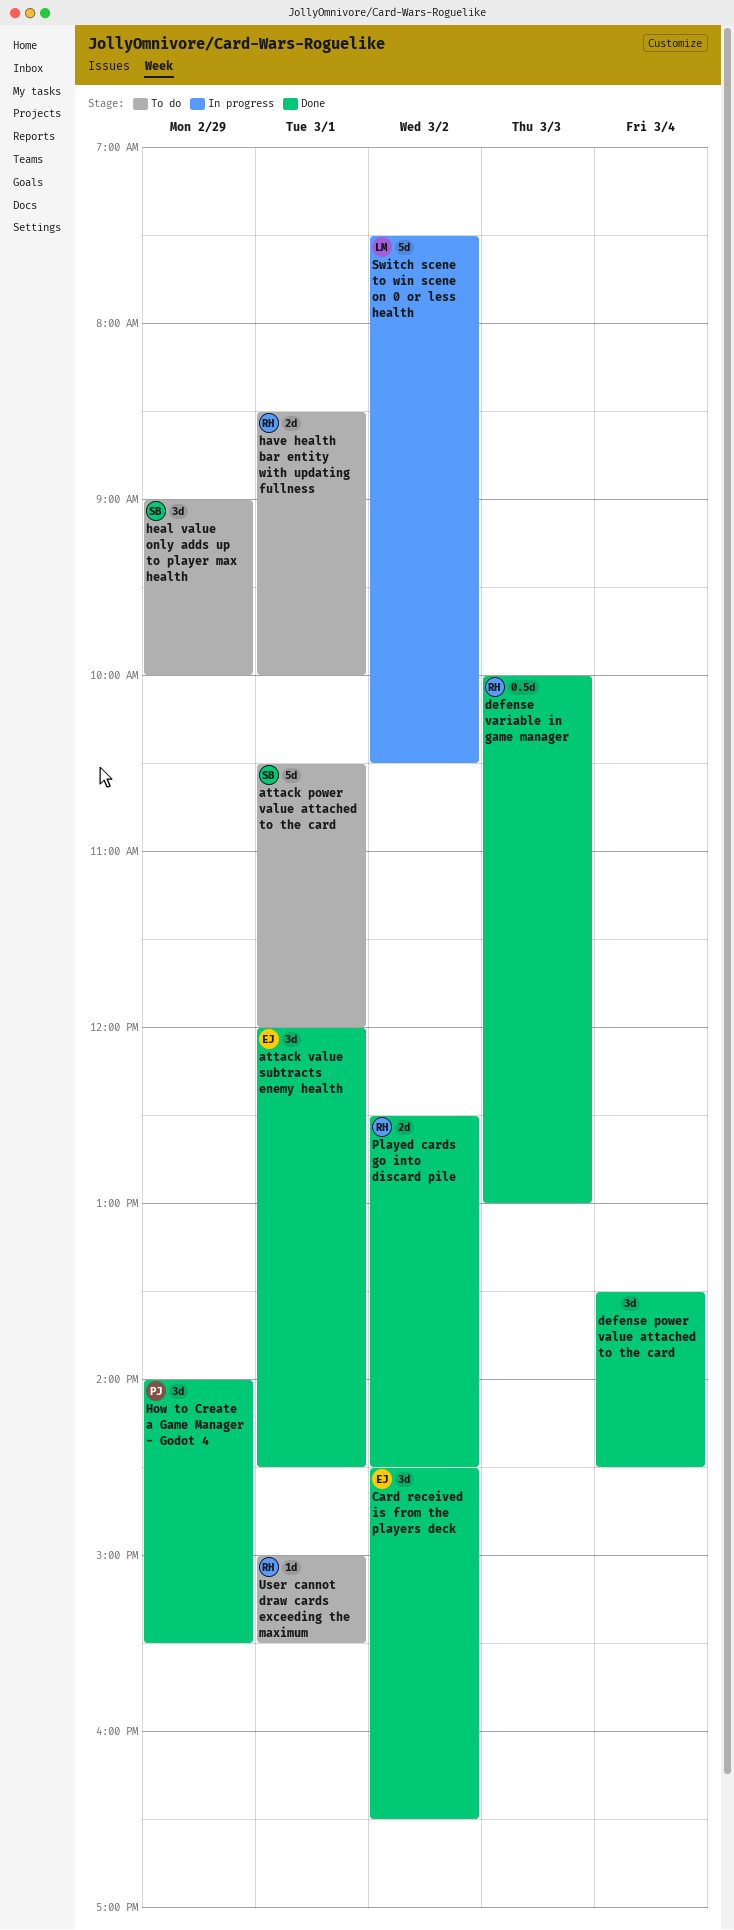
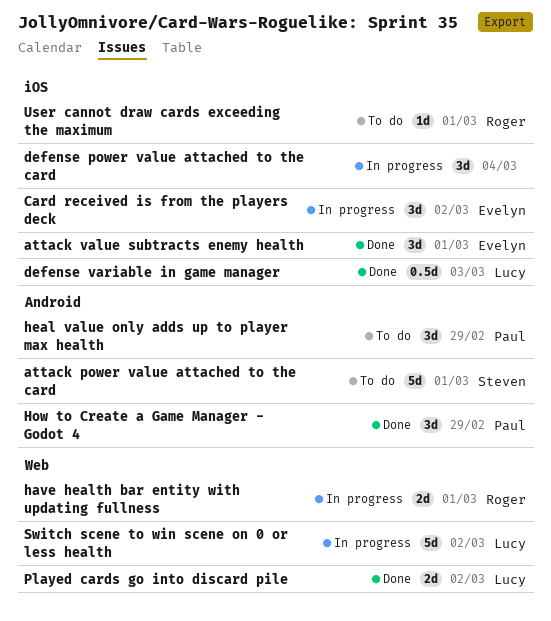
Card received is from the players deck, status: Done -> In progress
defense power value attached to the card, status: Done -> In progress
defense variable in game manager, owner: Roger -> Lucy
have health bar entity with updating fullness, status: To do -> In progress
heal value only adds up to player max health, owner: Steven -> Paul
Played cards go into discard pile, owner: Roger -> Lucy

